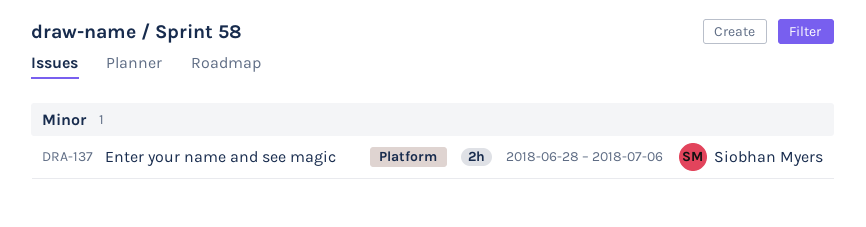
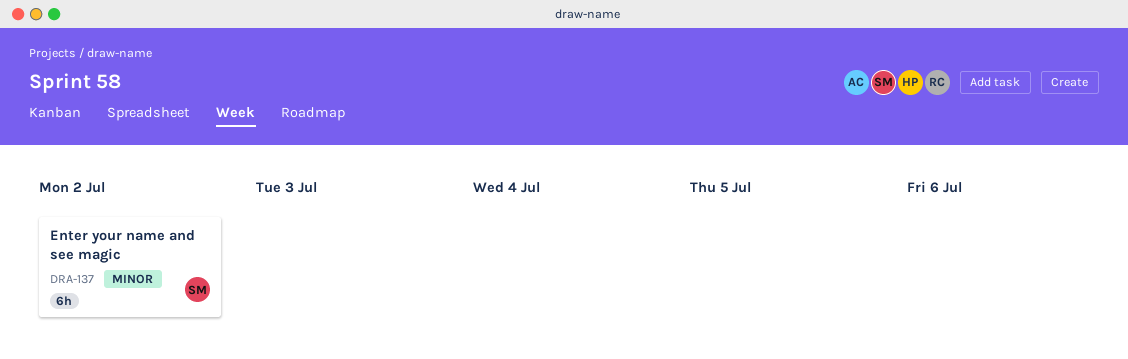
DRA-137, estimate: 2h -> 6h
DRA-137, due: Jul 6 -> Jul 2

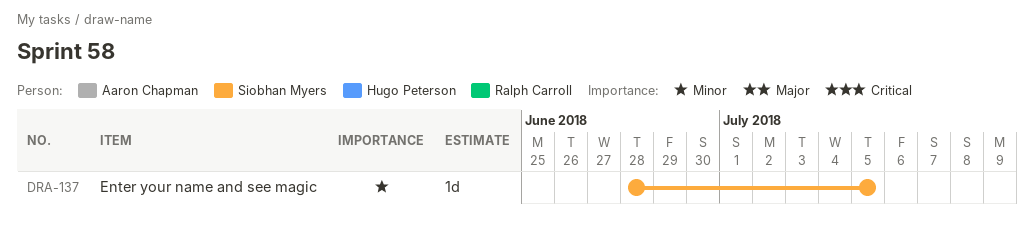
DRA-137, estimate: 6h -> 1d
DRA-137, due: Jul 2 -> Jul 5

